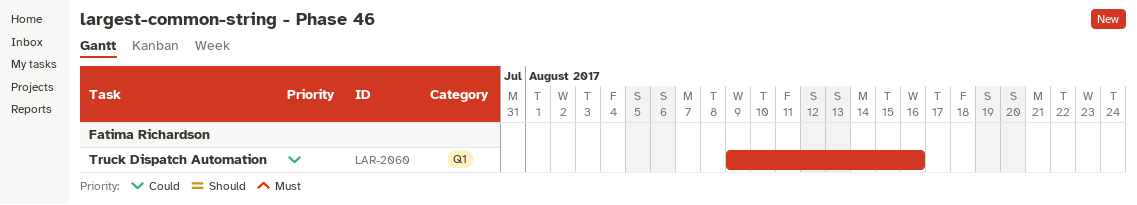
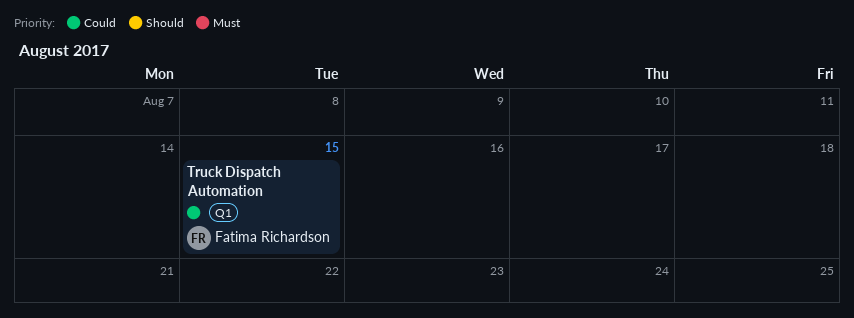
Truck Dispatch Automation, due: Aug 16 -> Aug 15

